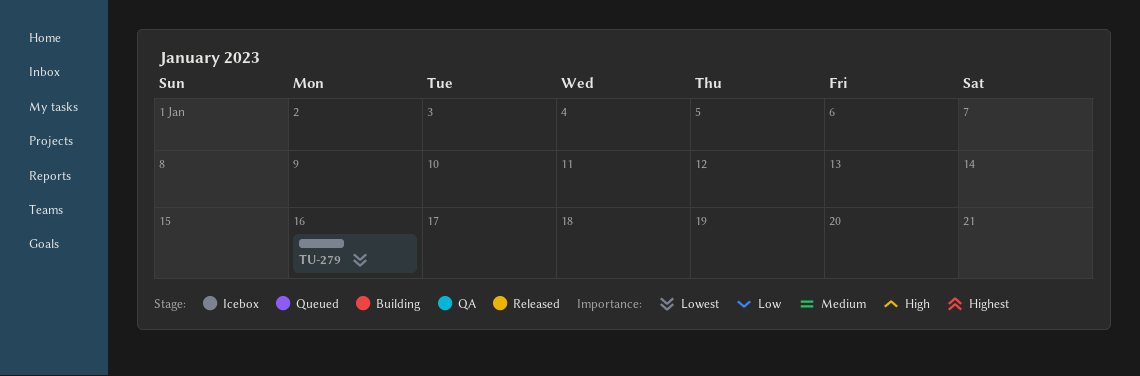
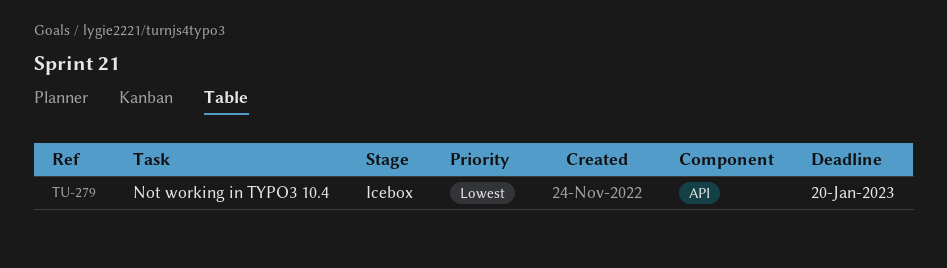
TU-279, due: Jan 16 -> Jan 20

